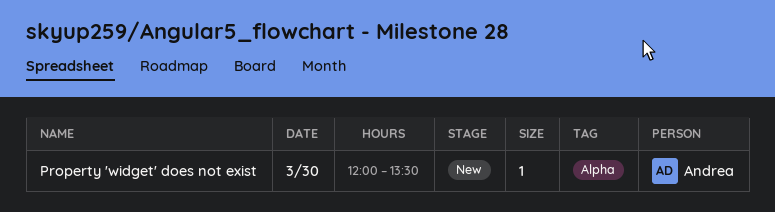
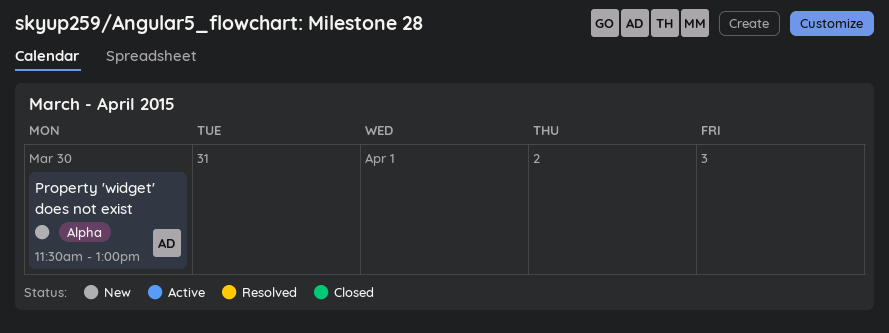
Property 'widget' does not exist, begins: 12:00 -> 11:30
Property 'widget' does not exist, ends: 13:30 -> 13:00

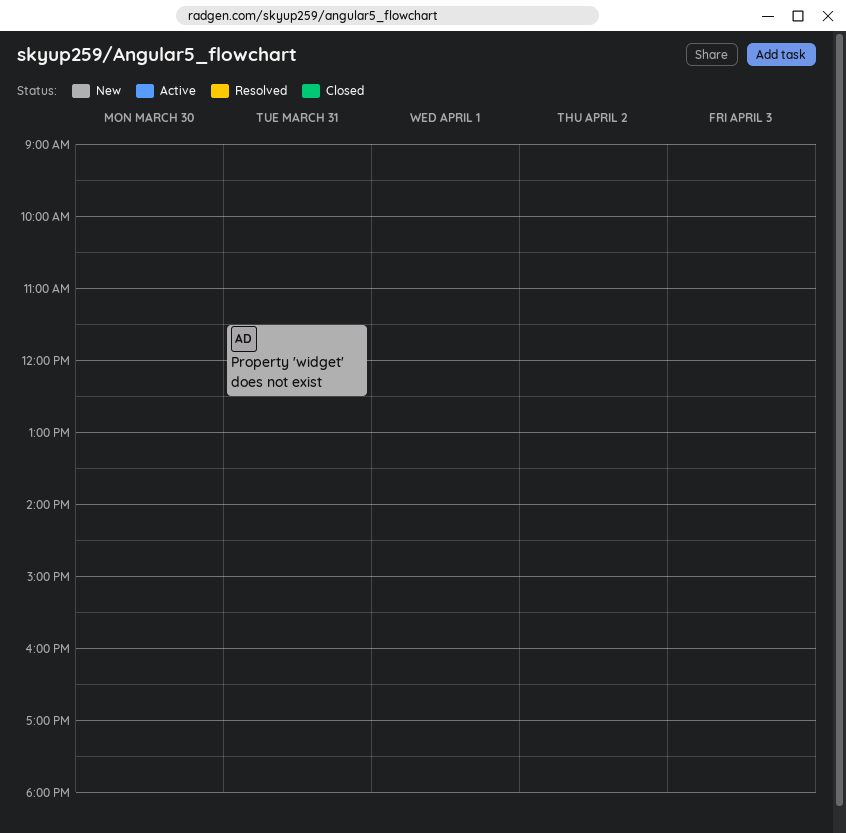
Property 'widget' does not exist, day: Mar 30 -> Mar 31
Property 'widget' does not exist, ends: 13:00 -> 12:30

